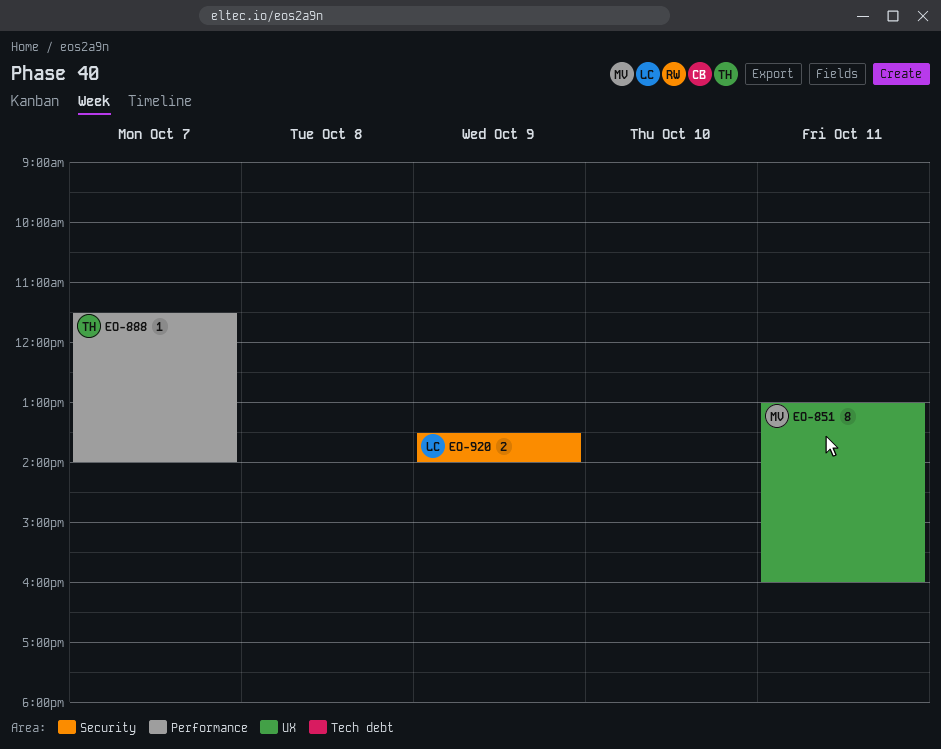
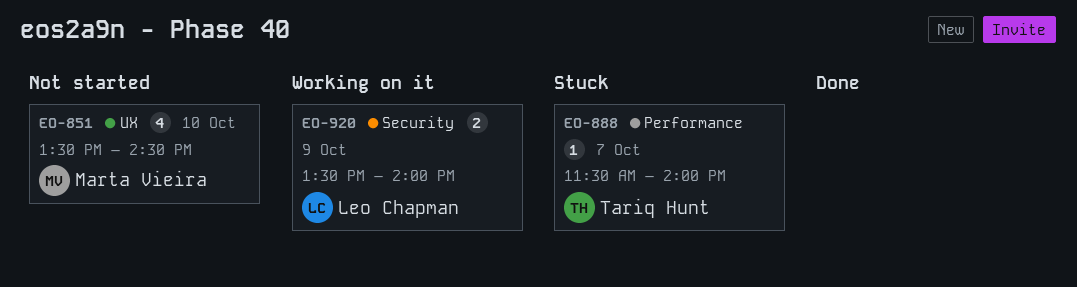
EO-851, estimate: 8 -> 4
EO-851, day: Oct 11 -> Oct 10
EO-851, begins: 13:00 -> 13:30
EO-851, ends: 16:00 -> 14:30

